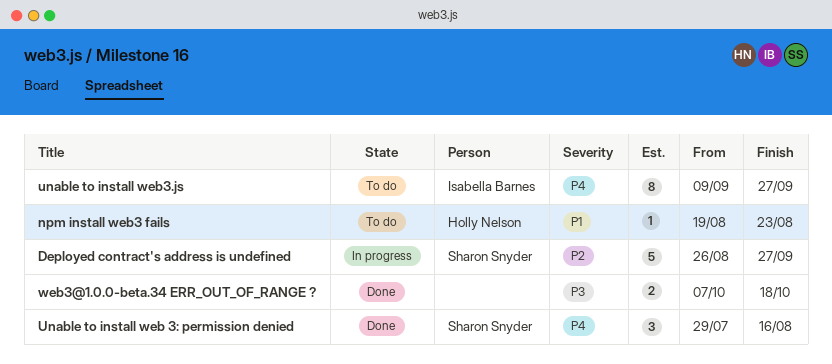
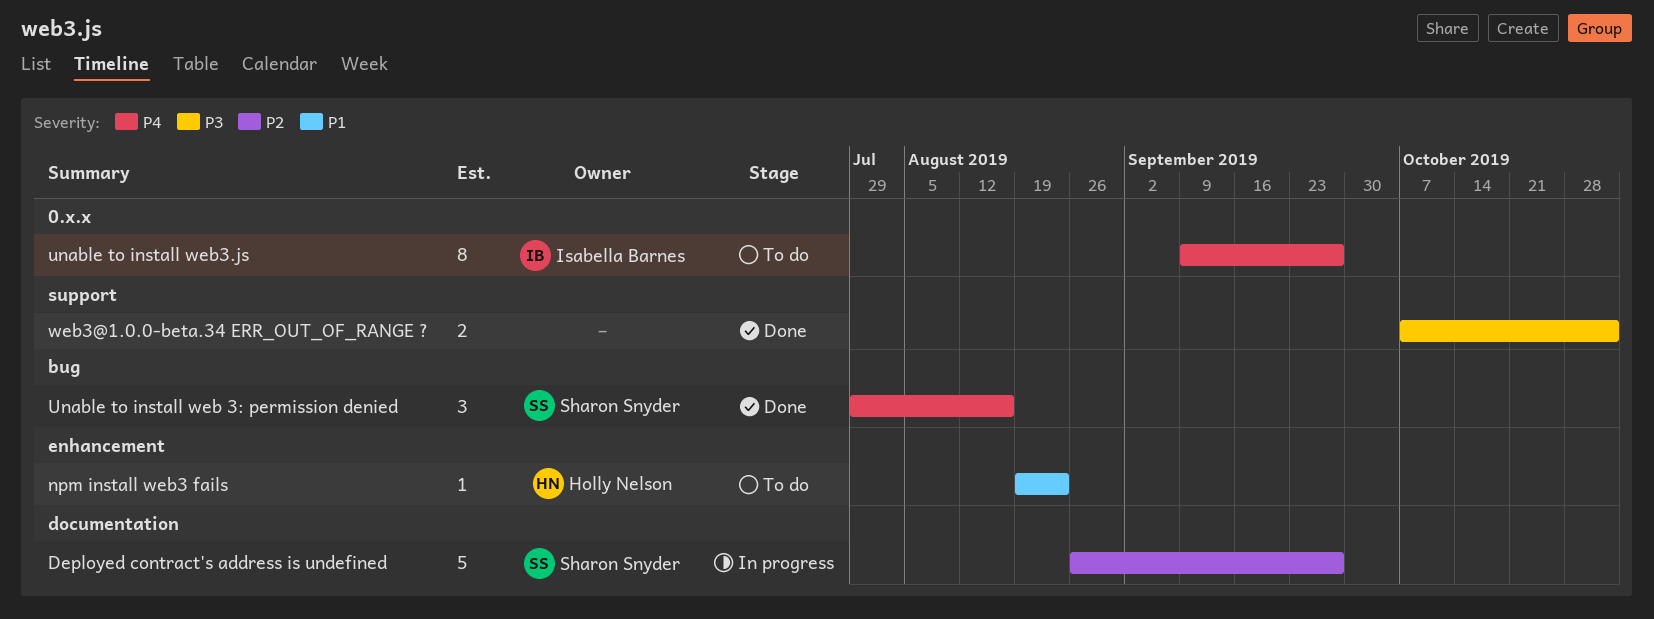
web3@1.0.0-beta.34 ERR_OUT_OF_RANGE ?, due: Oct 18 -> Nov 1

